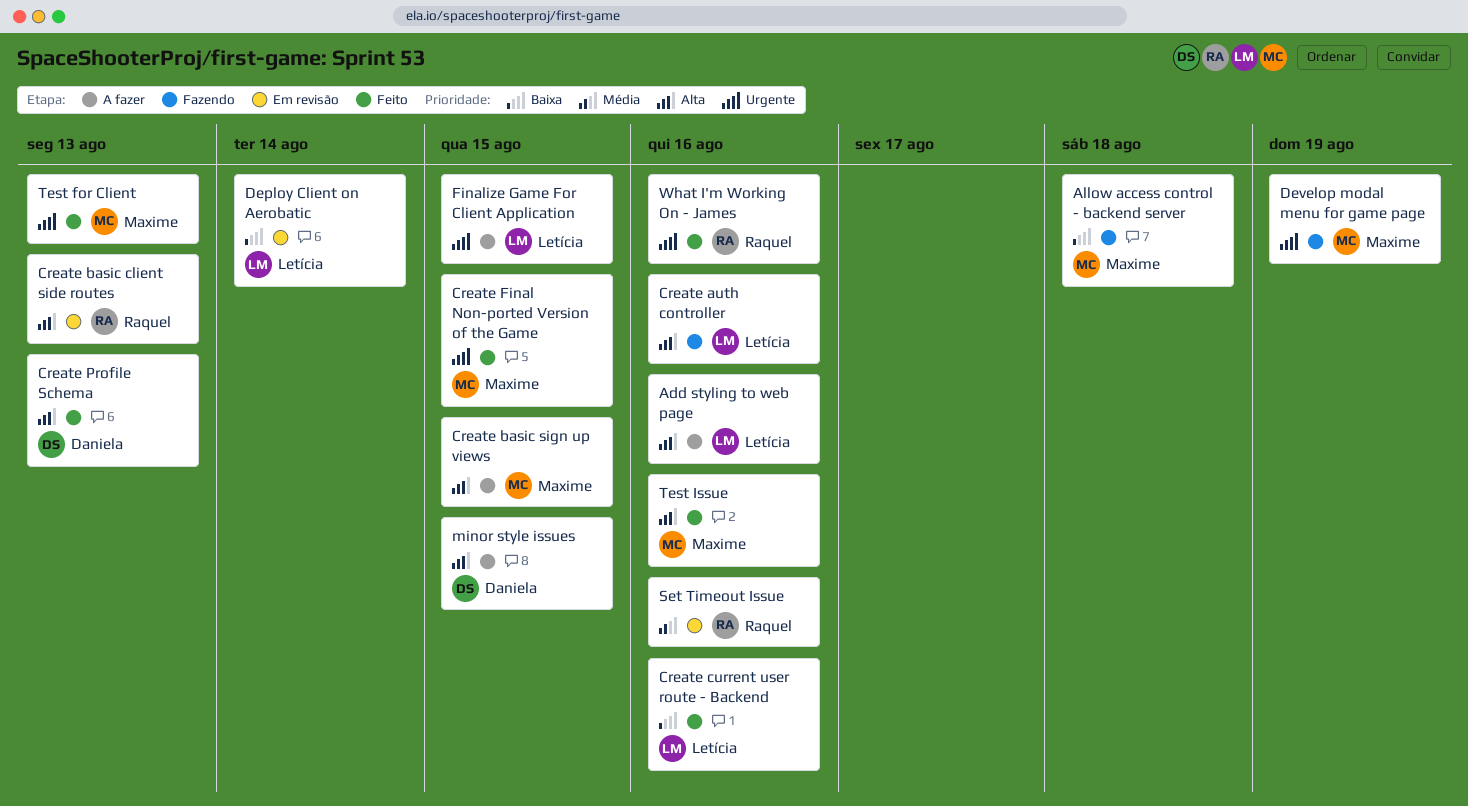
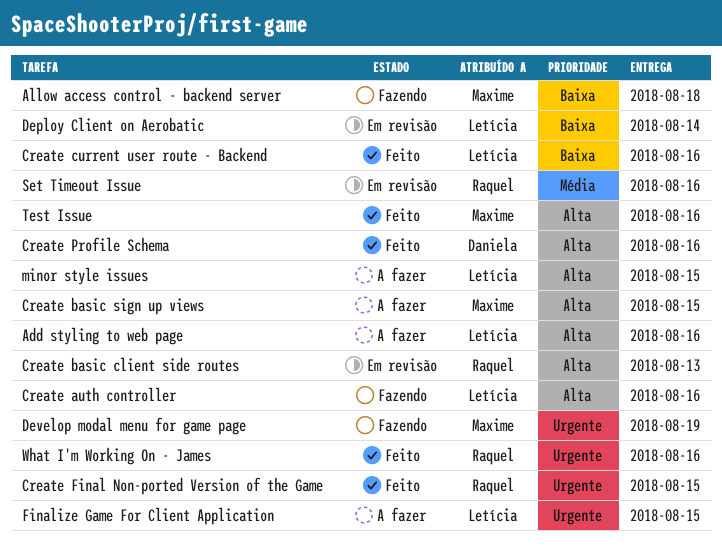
Create Final Non-ported Version of the Game, owner: Maxime -> Raquel
Create Profile Schema, due: Aug 13 -> Aug 16
minor style issues, owner: Daniela -> Letícia
Test for Client: present -> none

